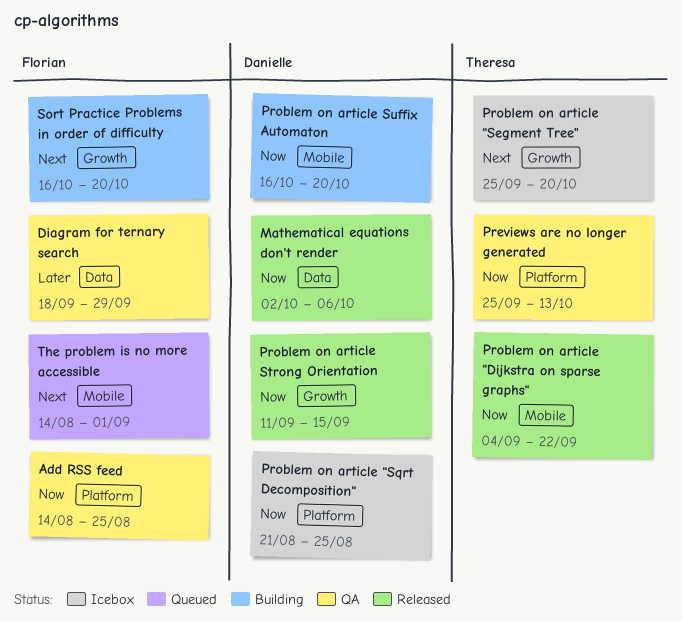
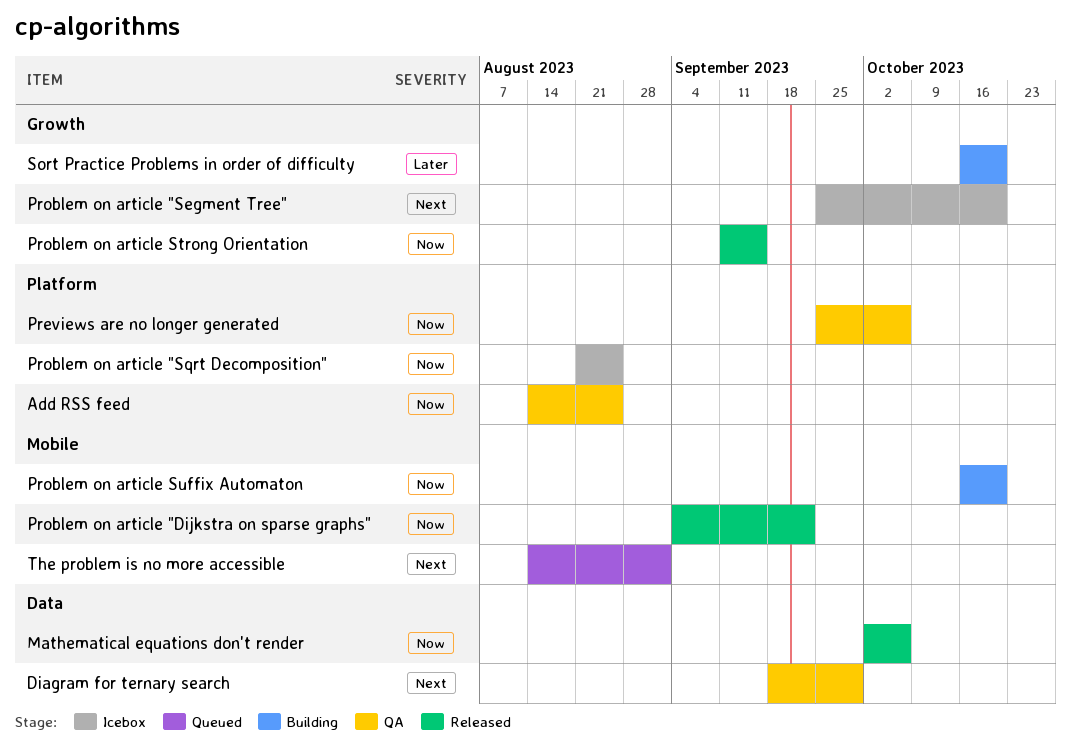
Diagram for ternary search, priority: Later -> Next
Previews are no longer generated, due: Oct 13 -> Oct 6
Sort Practice Problems in order of difficulty, priority: Next -> Later

